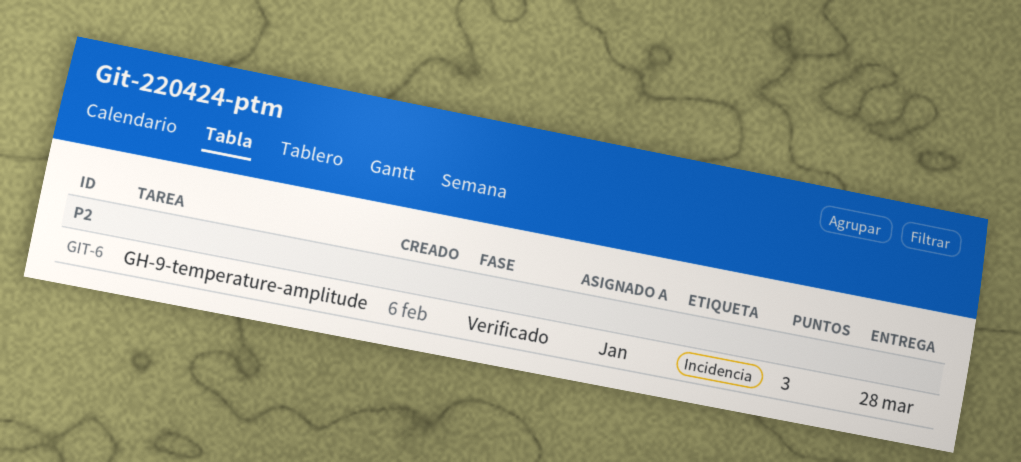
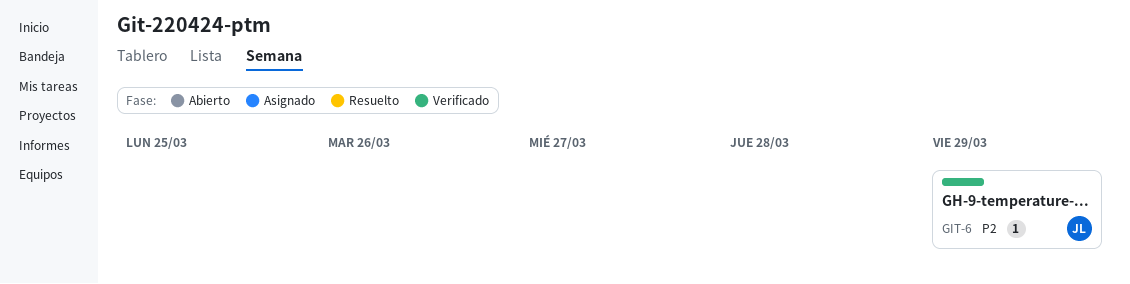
GIT-6, estimate: 3 -> 1
GIT-6, due: Mar 28 -> Mar 29

